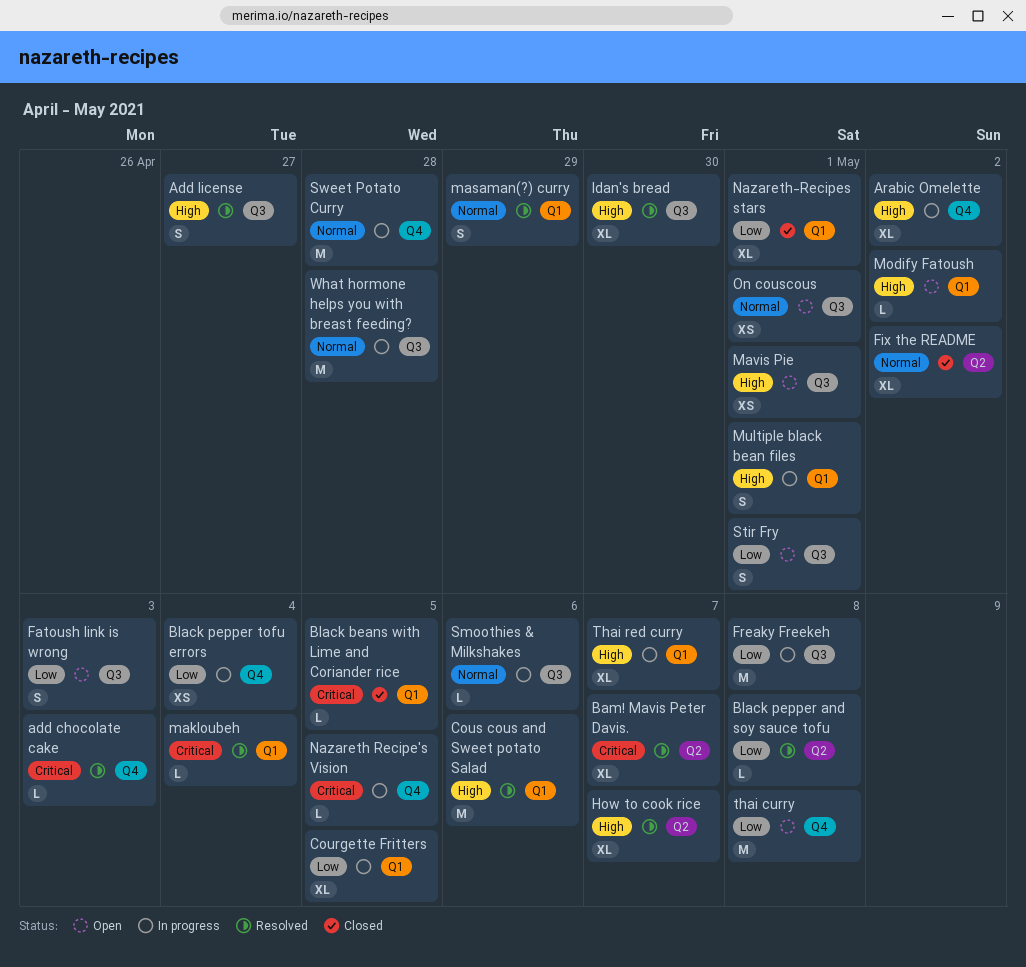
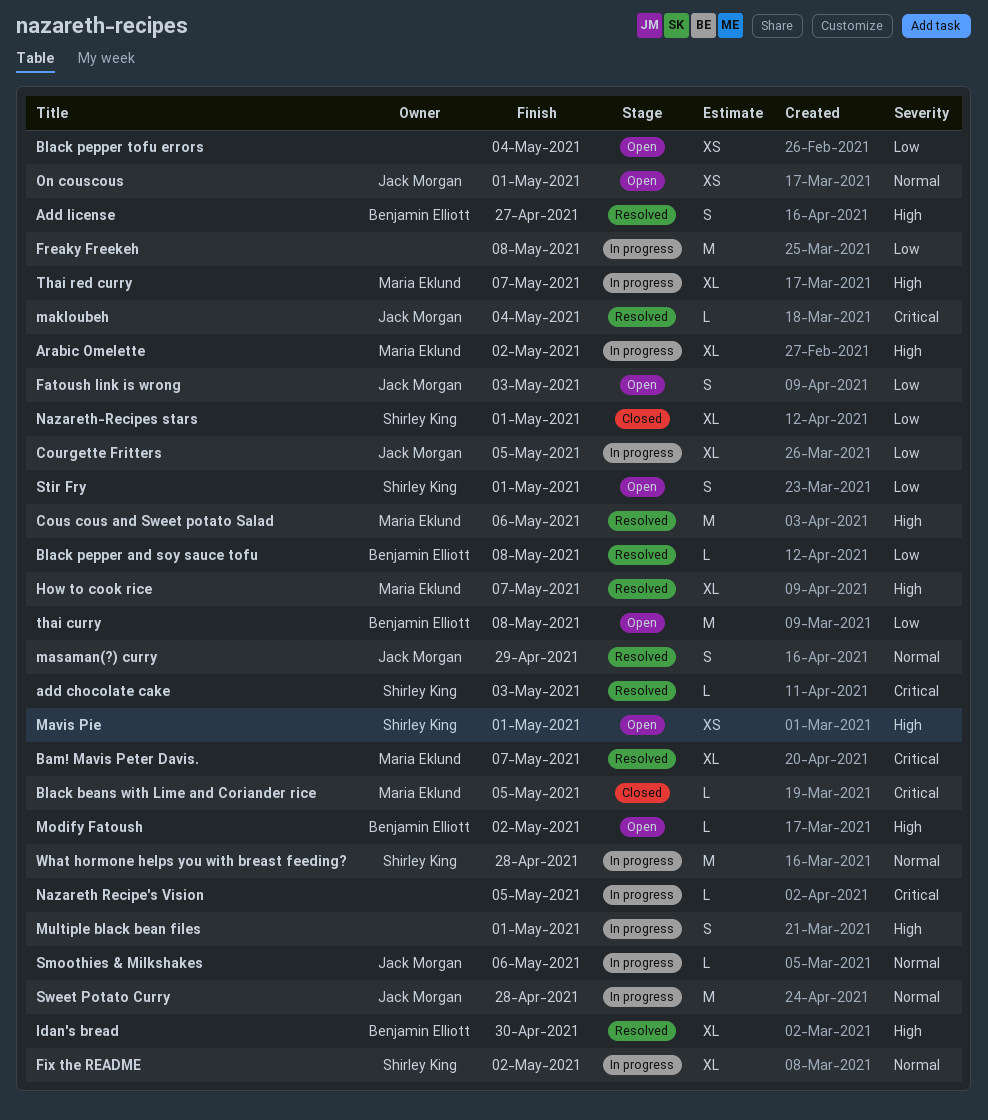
Black pepper tofu errors, status: In progress -> Open
Fix the README, status: Closed -> In progress

